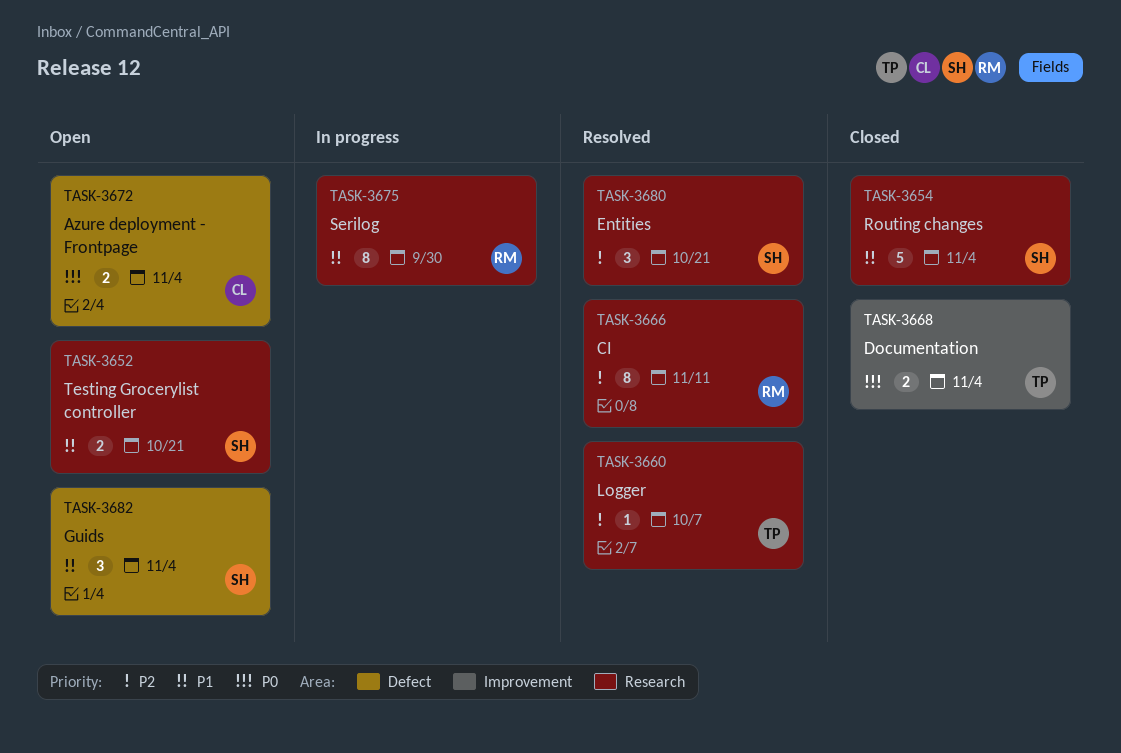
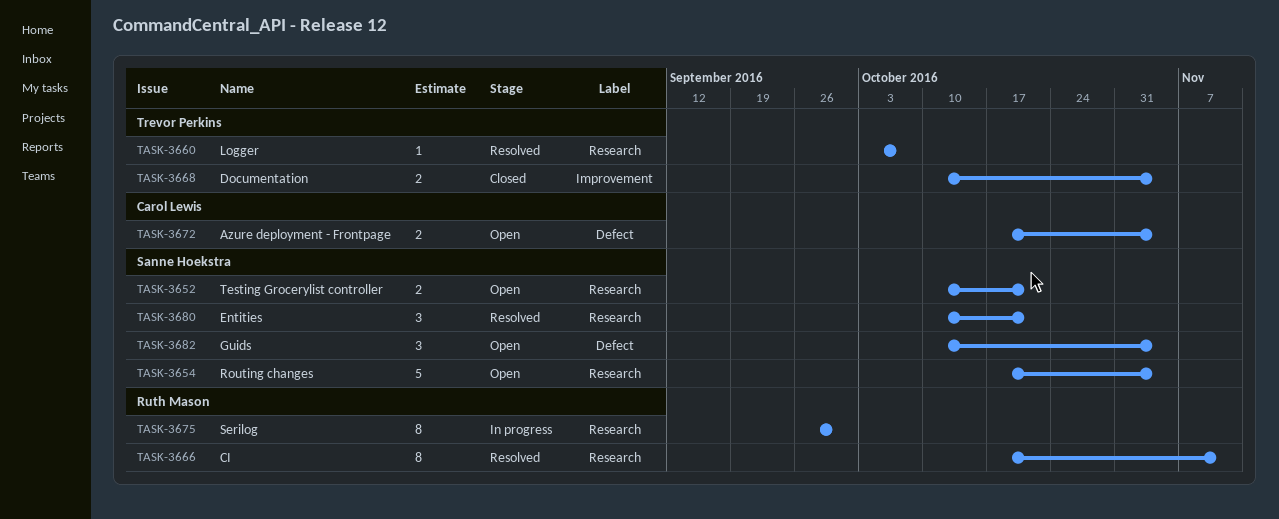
TASK-3654, status: Closed -> Open

